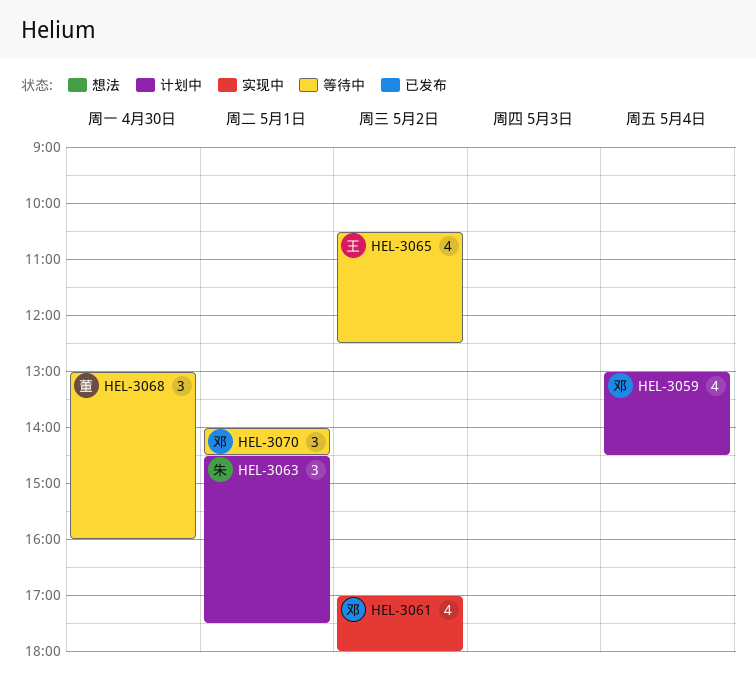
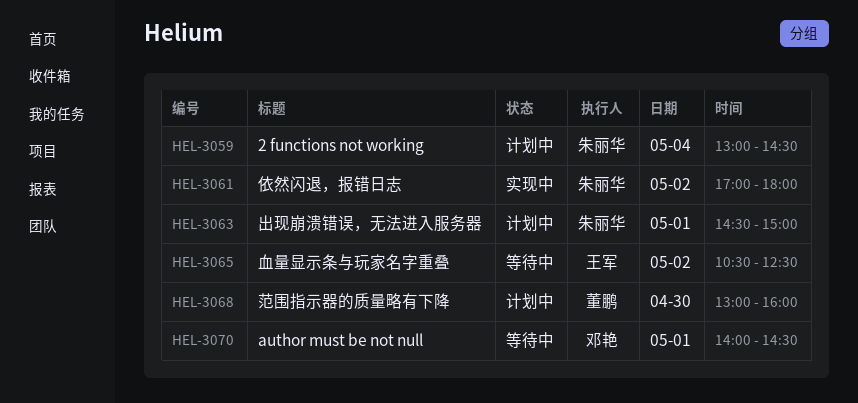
HEL-3059, owner: 邓艳 -> 朱丽华
HEL-3061, owner: 邓艳 -> 朱丽华
HEL-3063, ends: 17:30 -> 15:00
HEL-3068, status: 等待中 -> 计划中

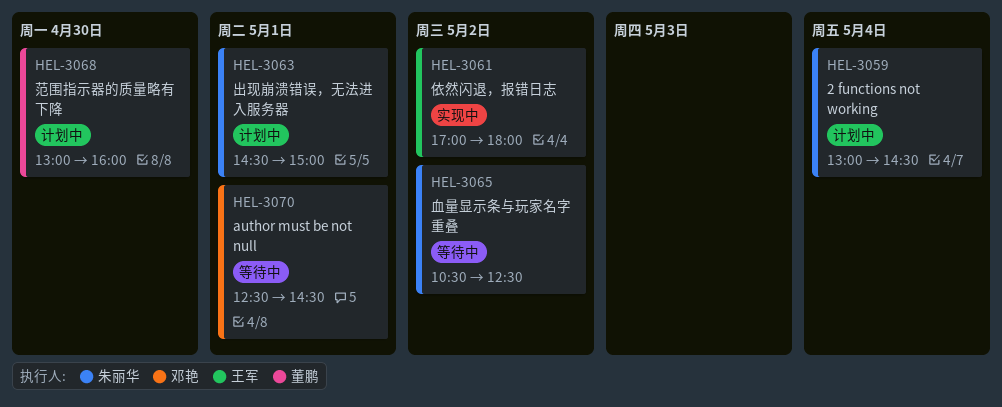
HEL-3061, owner: 朱丽华 -> 王军
HEL-3065, owner: 王军 -> 朱丽华
HEL-3070, begins: 14:00 -> 12:30

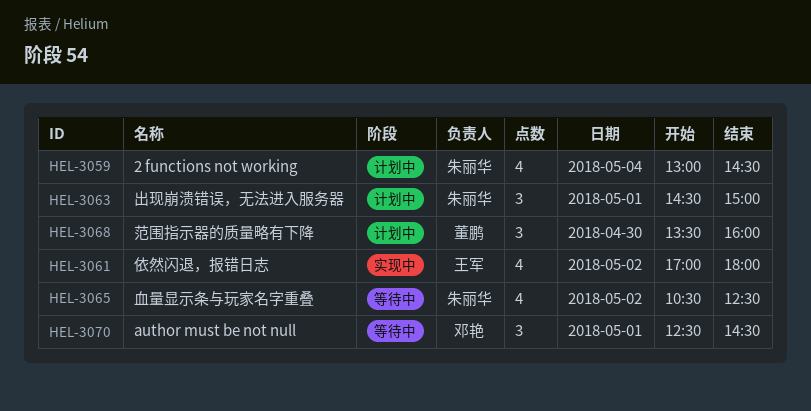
HEL-3068, begins: 13:00 -> 13:30

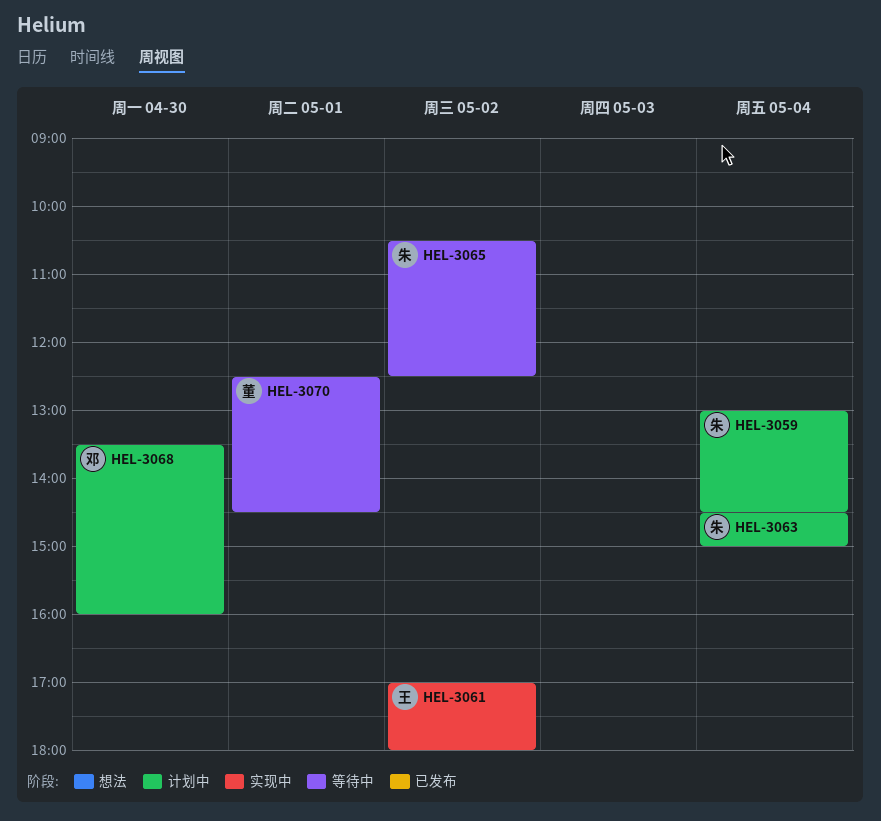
HEL-3063, day: May 1 -> May 4
HEL-3068, owner: 董鹏 -> 邓艳
HEL-3070, owner: 邓艳 -> 董鹏

